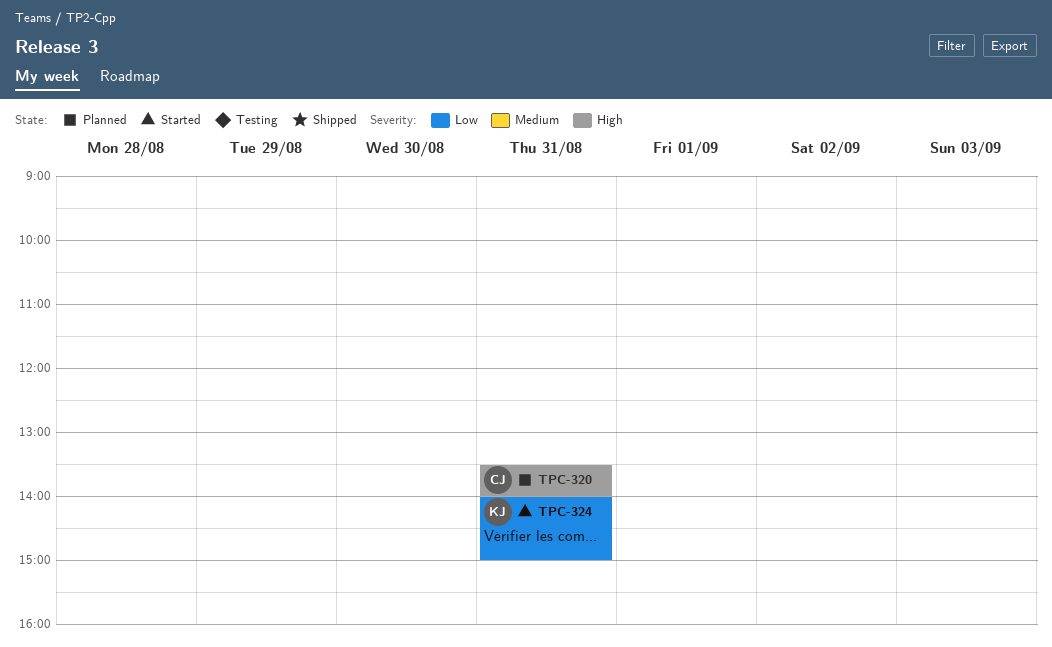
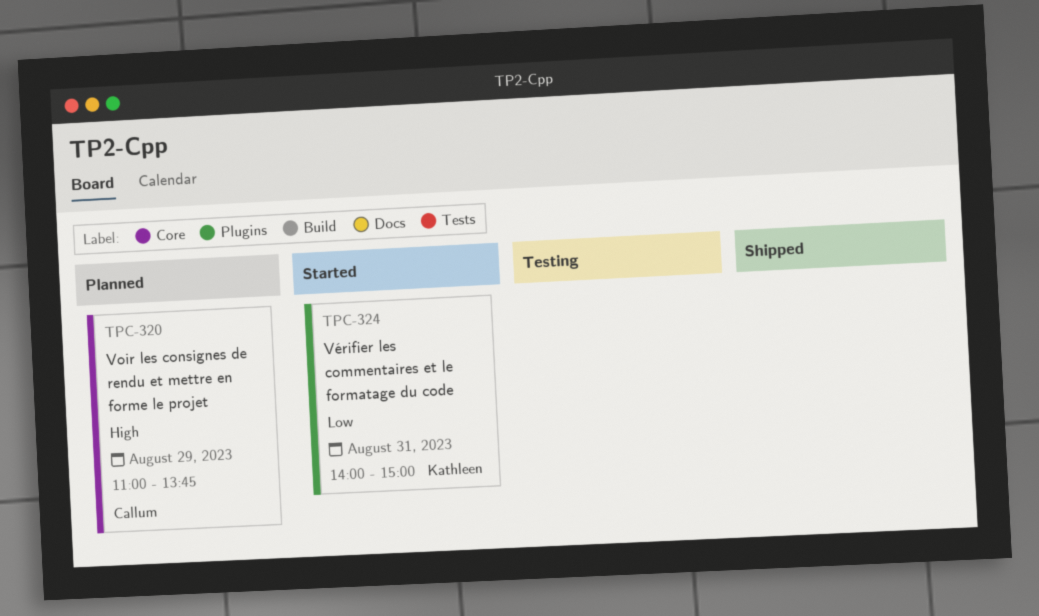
TPC-320, day: Aug 31 -> Aug 29
TPC-320, begins: 13:30 -> 11:00
TPC-320, ends: 14:00 -> 13:45

